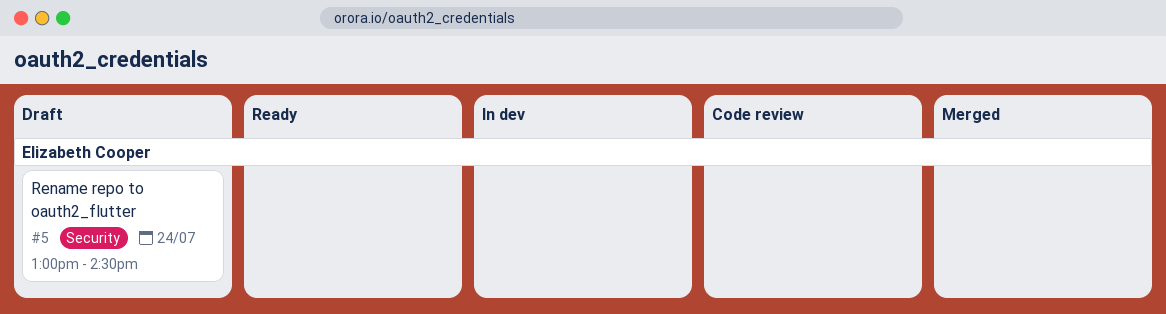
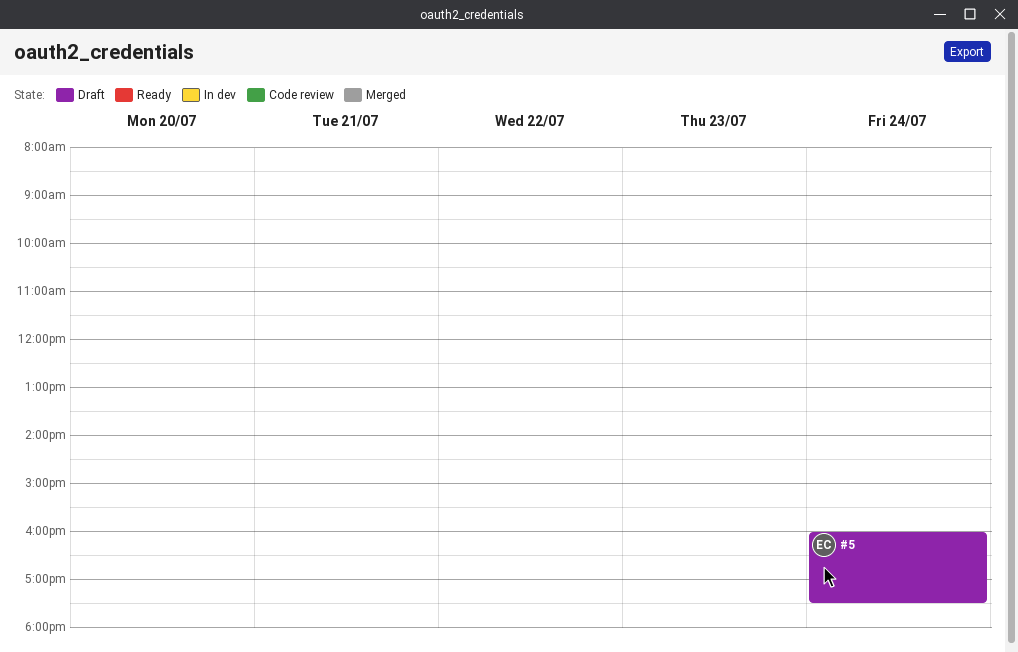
#5, begins: 13:00 -> 16:00
#5, ends: 14:30 -> 17:30

